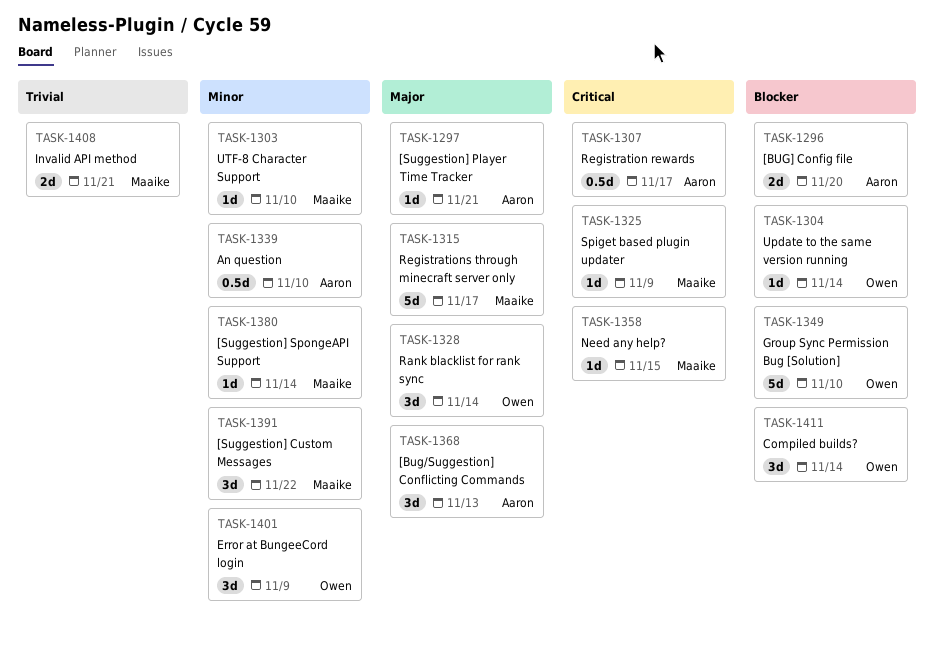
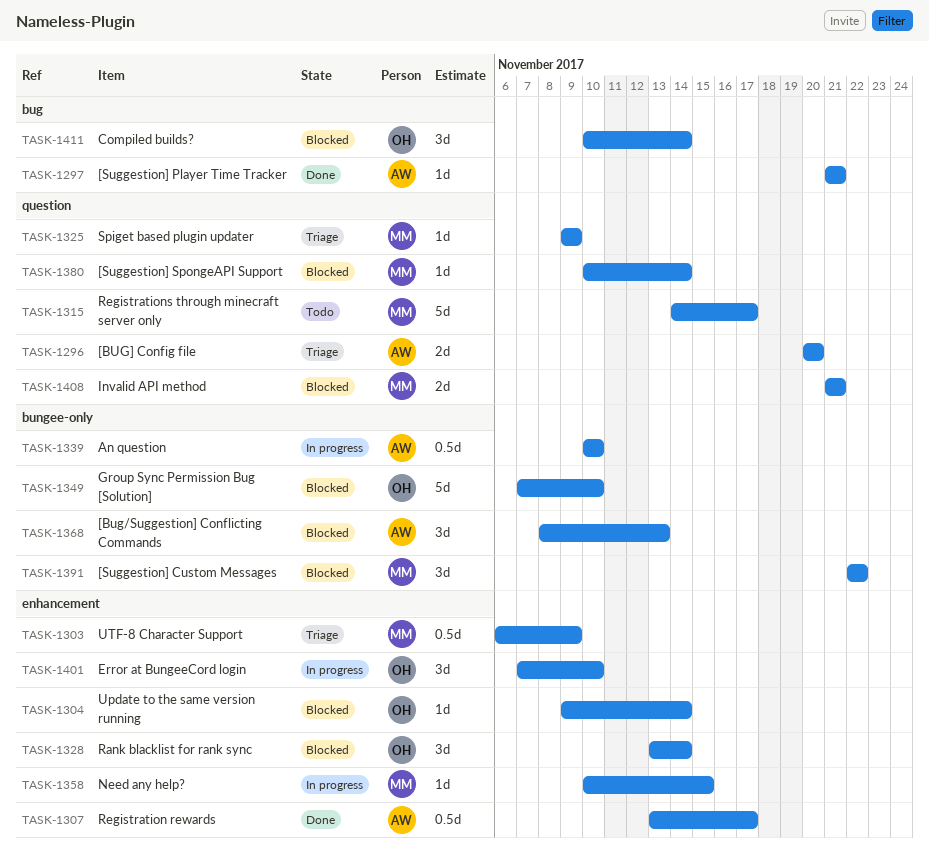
TASK-1303, estimate: 1d -> 0.5d
TASK-1303, due: Nov 10 -> Nov 9
TASK-1401, due: Nov 9 -> Nov 10

